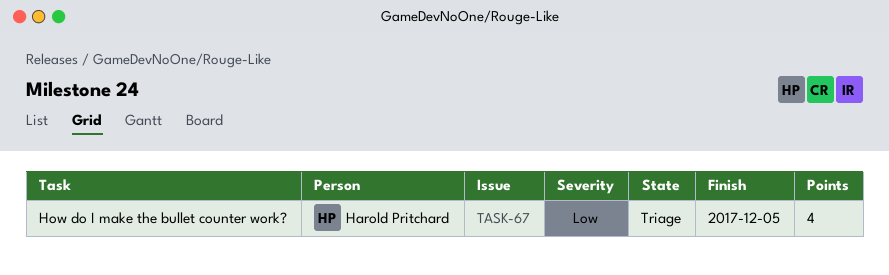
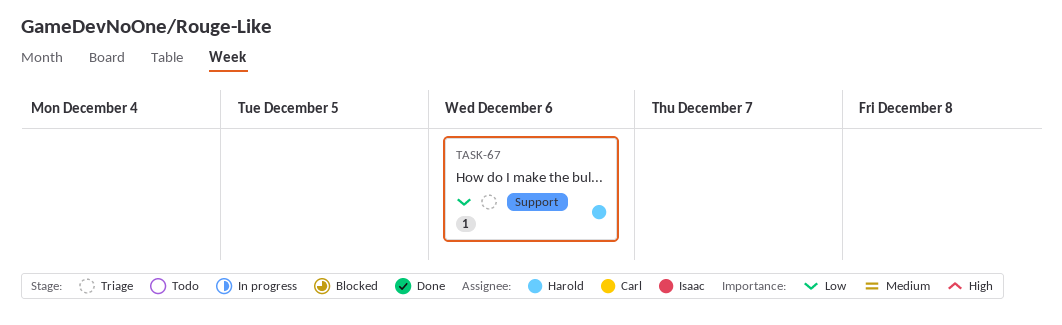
TASK-67, estimate: 4 -> 1
TASK-67, due: Dec 5 -> Dec 6

